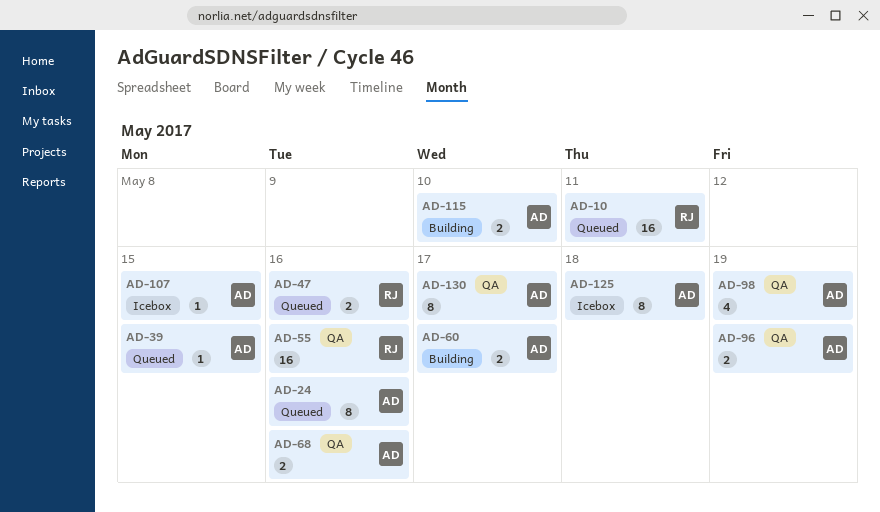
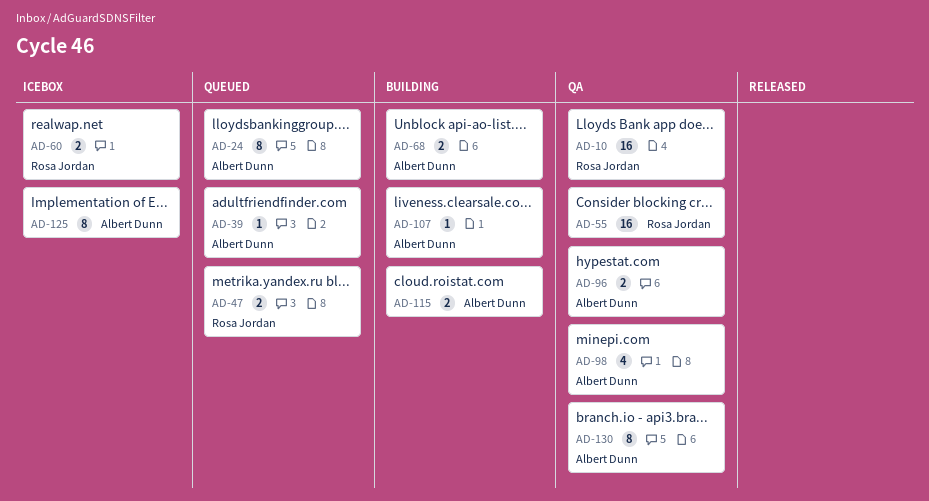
AD-10, status: Queued -> QA
AD-60, status: Building -> Icebox
AD-60, owner: Albert Dunn -> Rosa Jordan
AD-68, status: QA -> Building
AD-107, status: Icebox -> Building

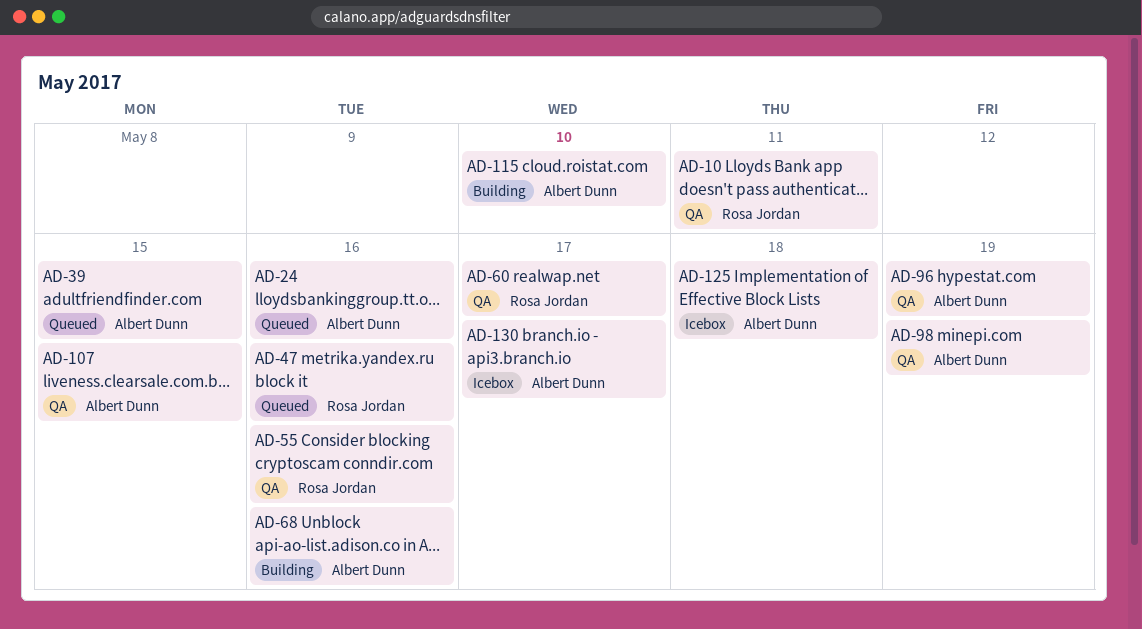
AD-60, status: Icebox -> QA
AD-107, status: Building -> QA
AD-130, status: QA -> Icebox

